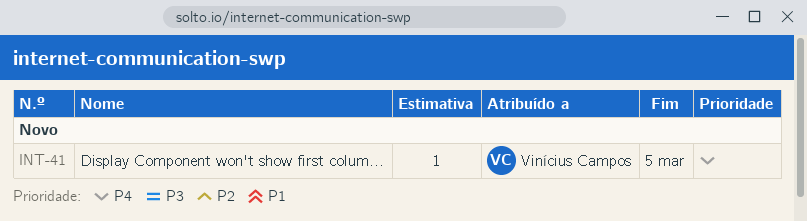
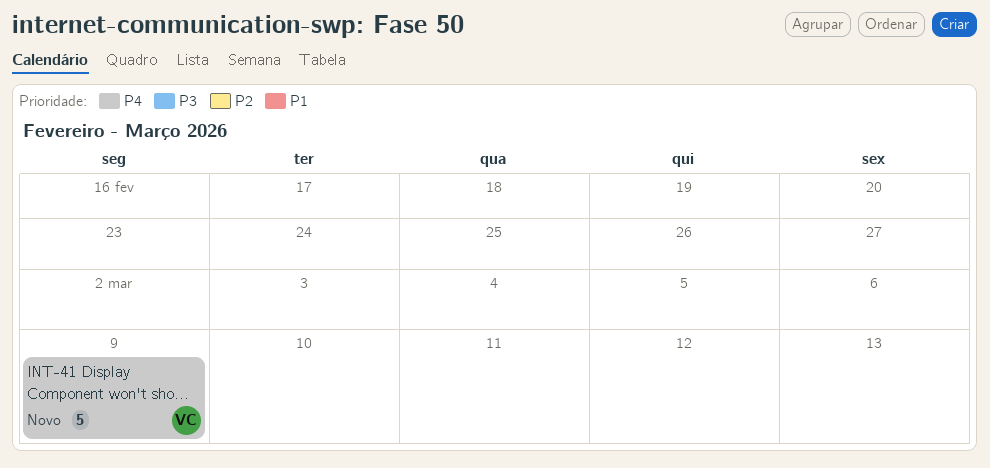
INT-41, estimate: 1 -> 5
INT-41, due: Mar 5 -> Mar 9

